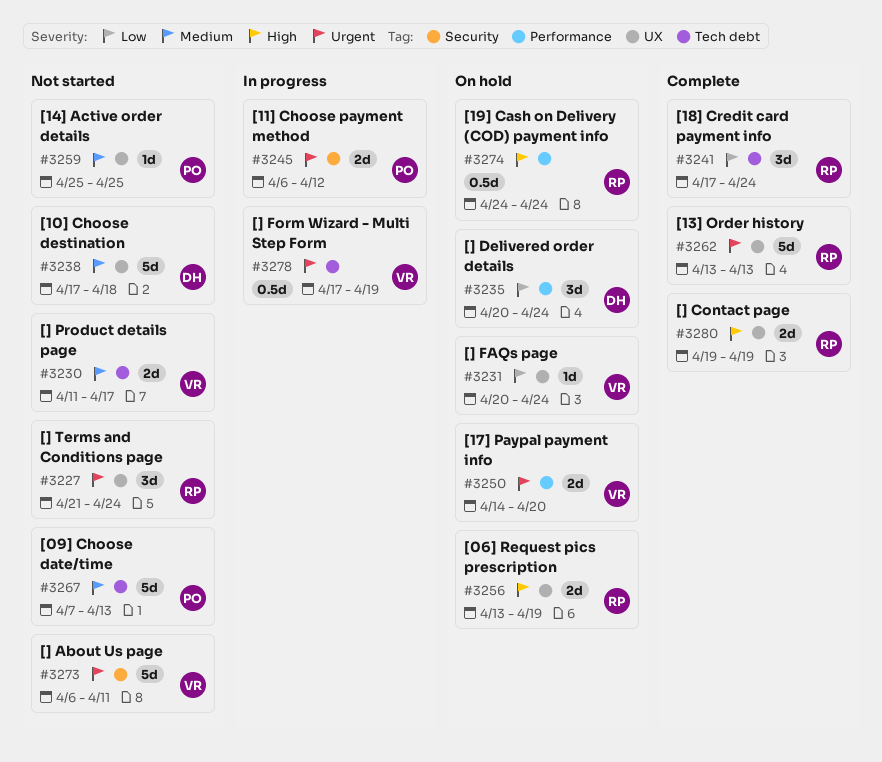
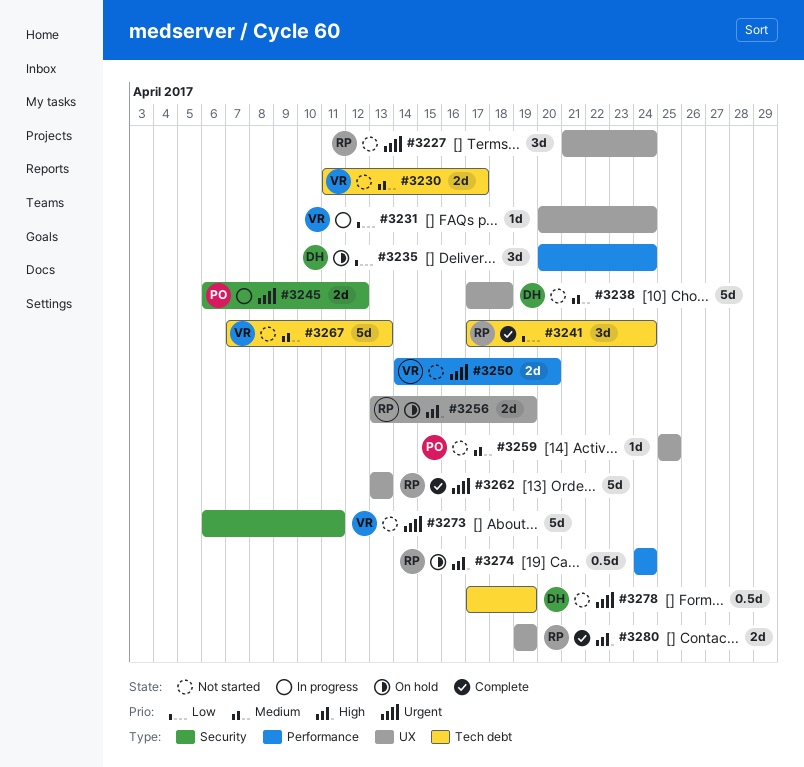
#3231, status: On hold -> In progress
#3250, status: On hold -> Not started
#3267, owner: PO -> VR
#3278, status: In progress -> Not started
#3278, owner: VR -> DH

